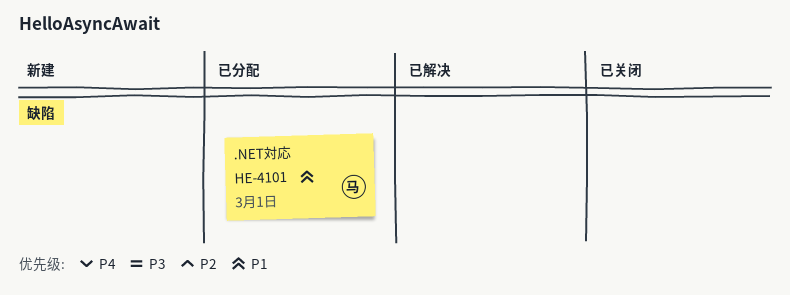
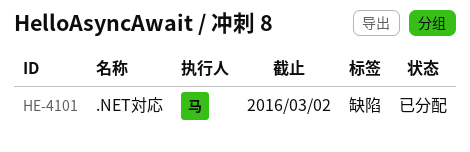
HE-4101, due: Mar 1 -> Mar 2

